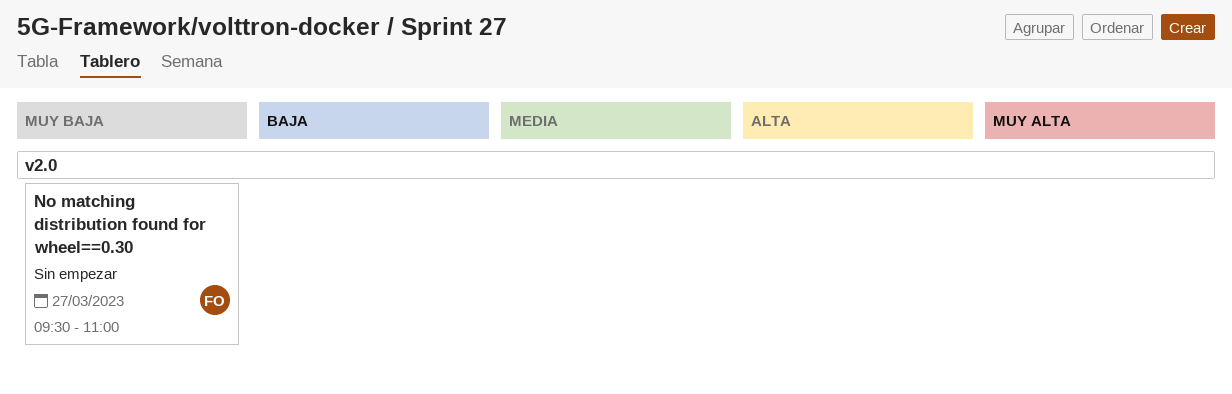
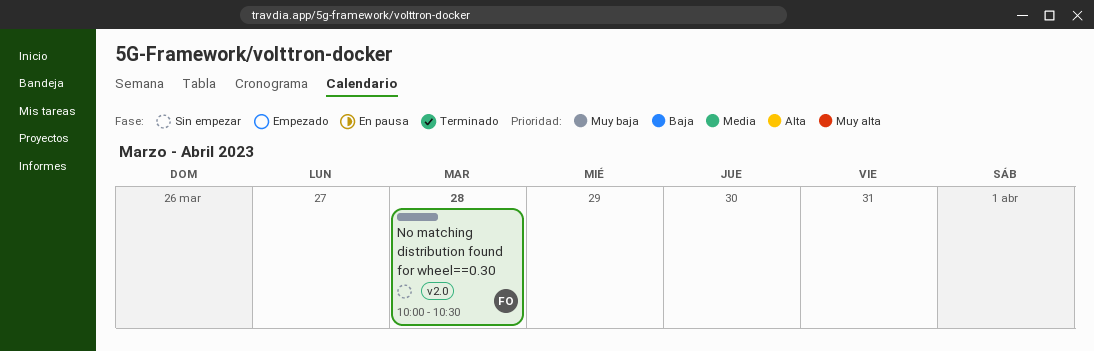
No matching distribution found for wheel==0.30, day: Mar 27 -> Mar 28
No matching distribution found for wheel==0.30, begins: 09:30 -> 10:00
No matching distribution found for wheel==0.30, ends: 11:00 -> 10:30

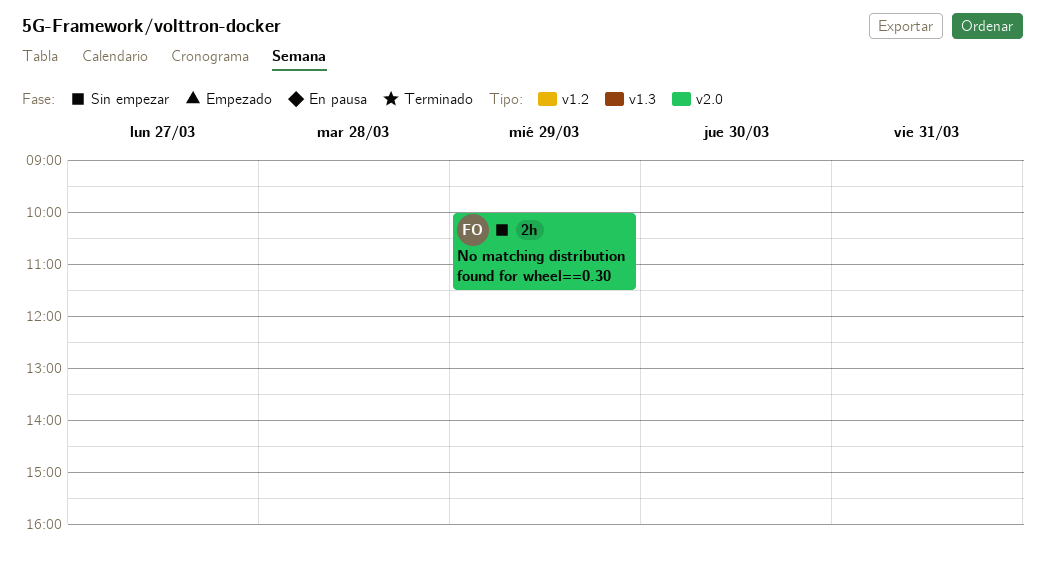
No matching distribution found for wheel==0.30, day: Mar 28 -> Mar 29
No matching distribution found for wheel==0.30, ends: 10:30 -> 11:30

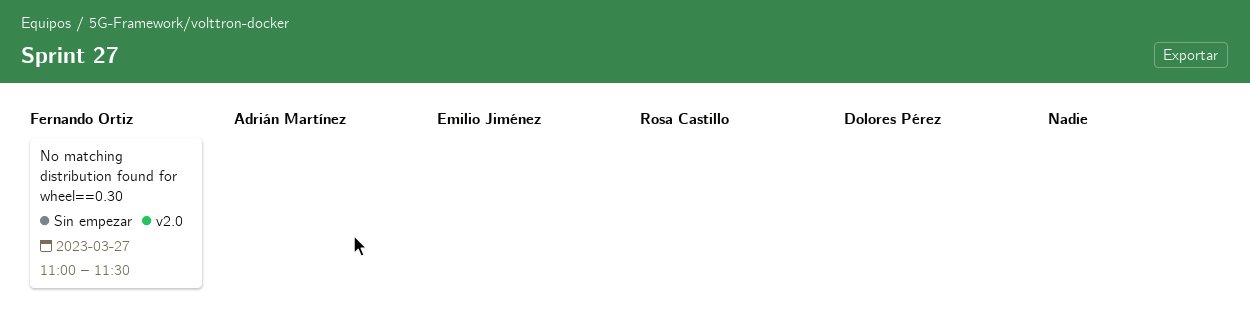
No matching distribution found for wheel==0.30, day: Mar 29 -> Mar 27
No matching distribution found for wheel==0.30, begins: 10:00 -> 11:00

